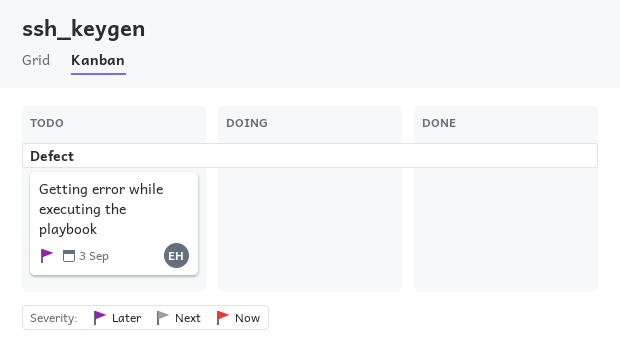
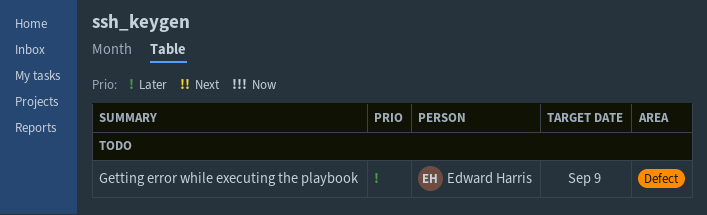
Getting error while executing the playbook, due: Sep 3 -> Sep 9

